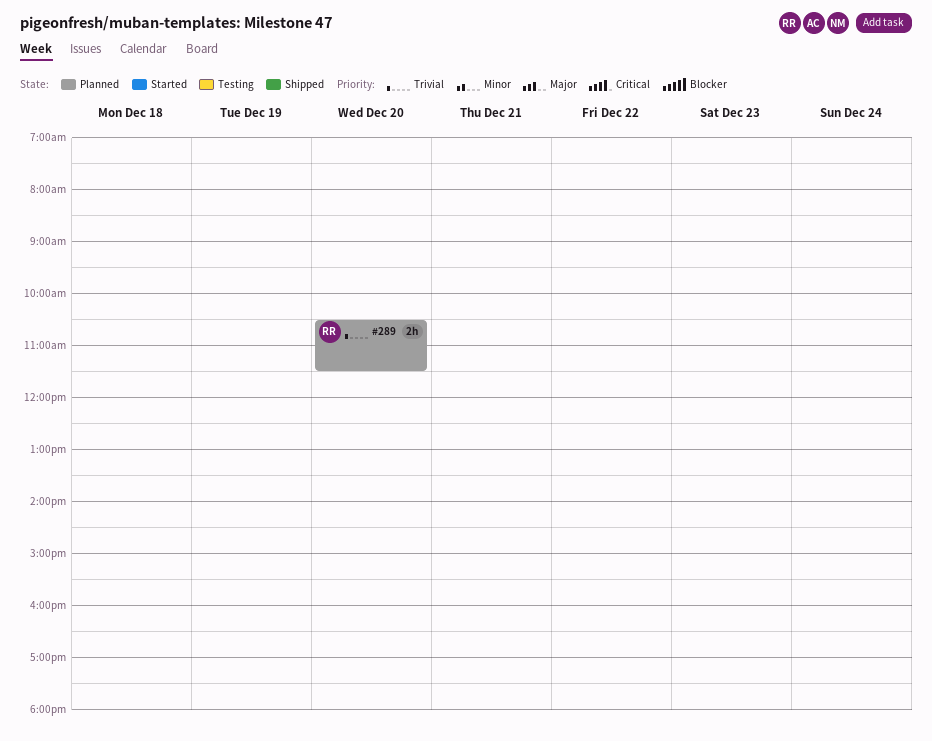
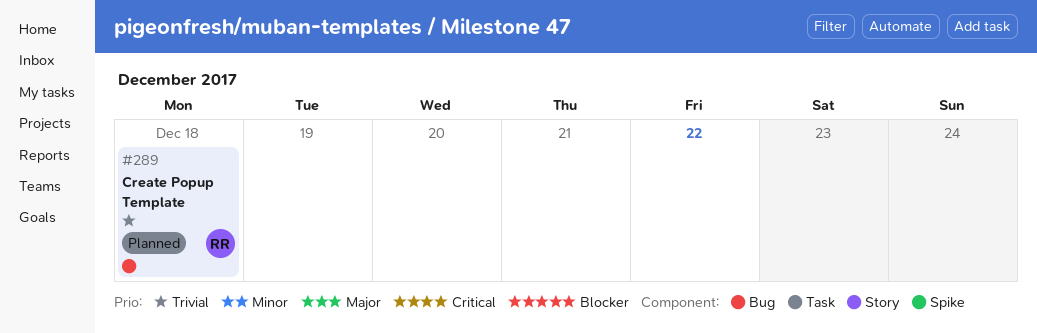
#289, day: Dec 20 -> Dec 18

